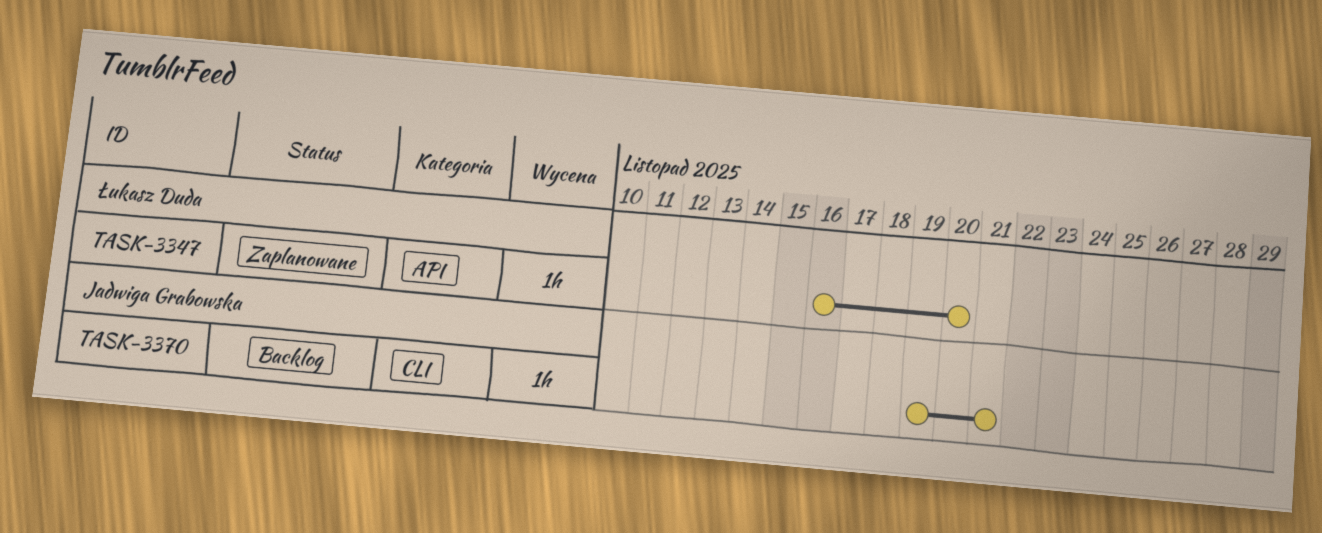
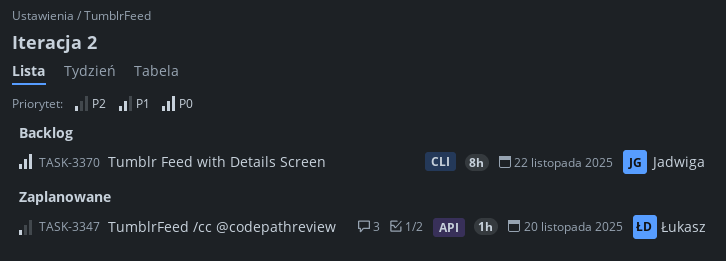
TASK-3370, estimate: 1h -> 8h
TASK-3370, due: Nov 21 -> Nov 22

